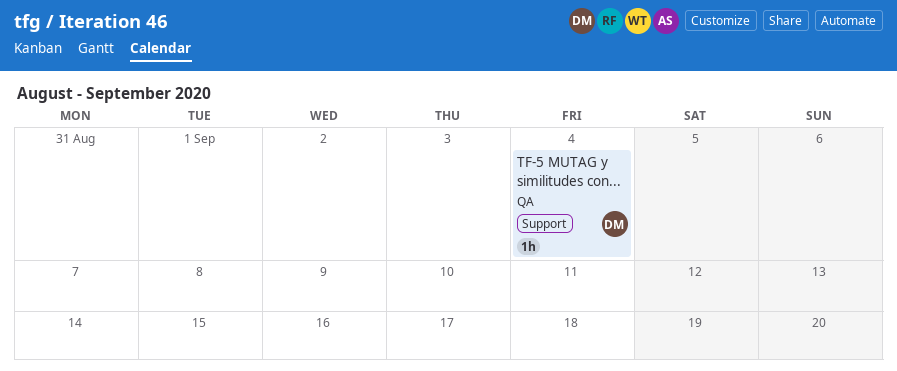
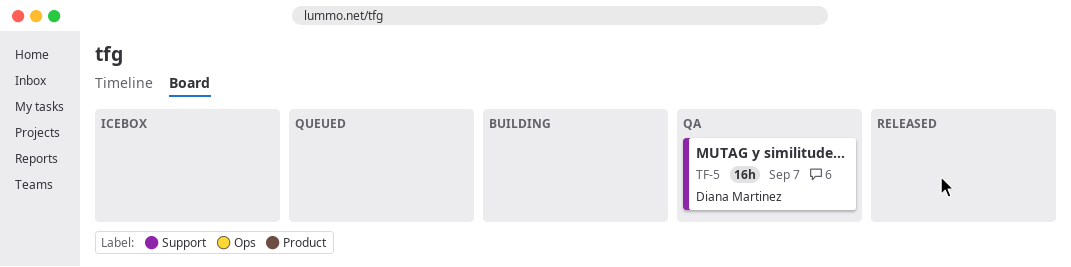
TF-5, estimate: 1h -> 16h
TF-5, due: Sep 4 -> Sep 7

